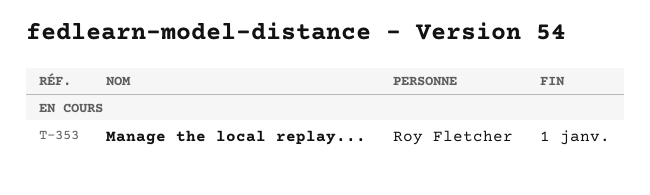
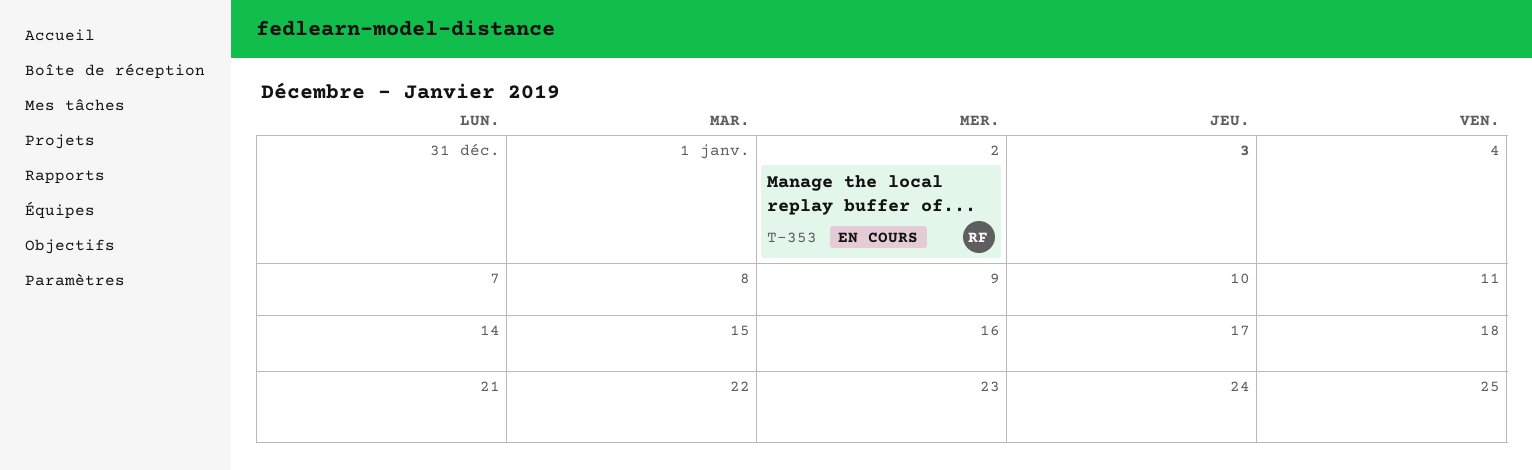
T-353, due: Jan 1 -> Jan 2

